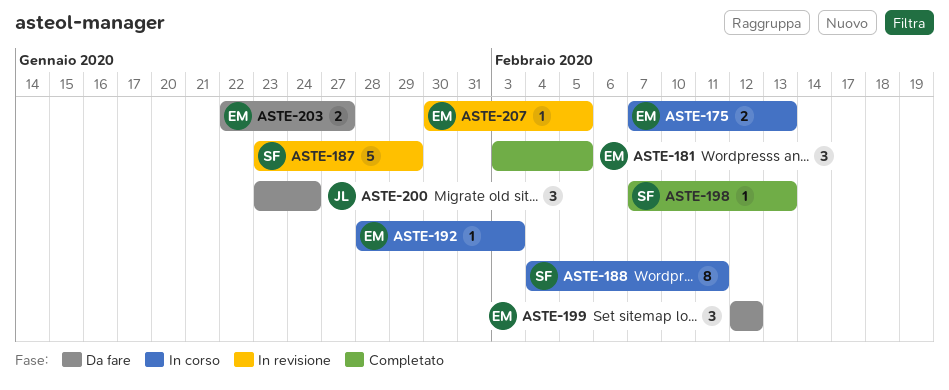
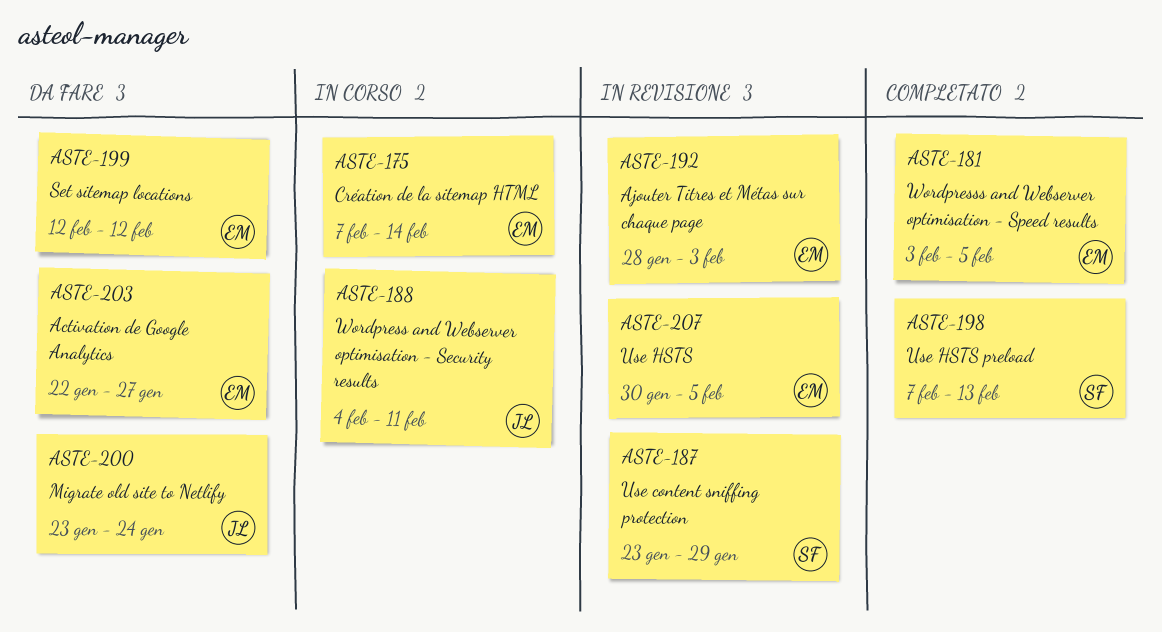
ASTE-175, due: Feb 13 -> Feb 14
ASTE-188, owner: SF -> JL
ASTE-192, status: In corso -> In revisione

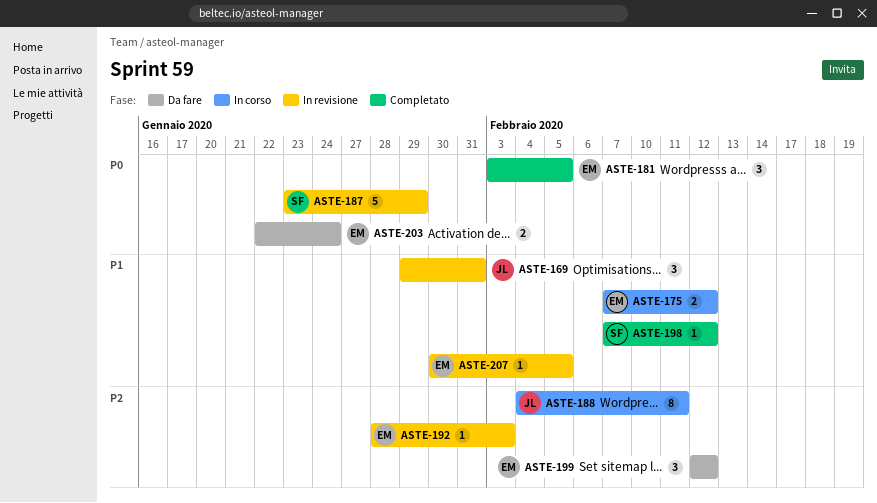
ASTE-169: none -> present
ASTE-175, due: Feb 14 -> Feb 12
ASTE-198, due: Feb 13 -> Feb 12
ASTE-200: present -> none
ASTE-203, due: Jan 27 -> Jan 24

